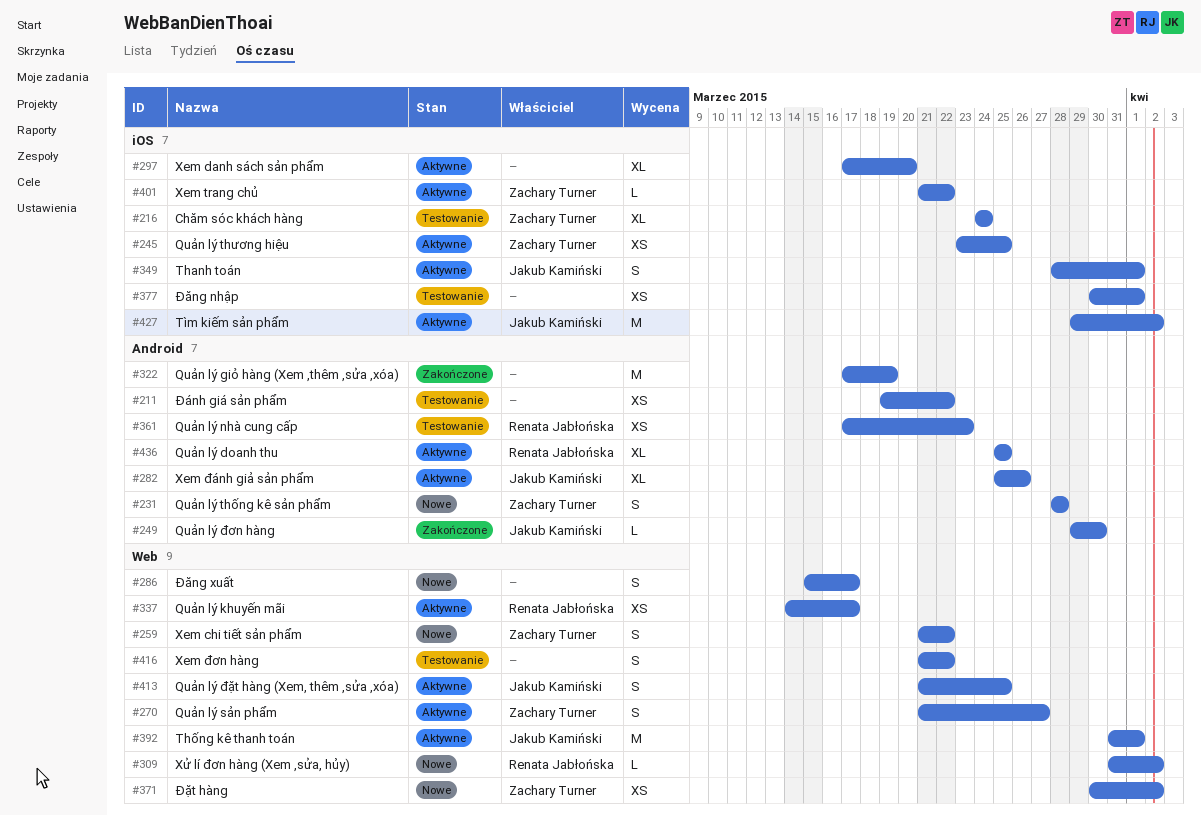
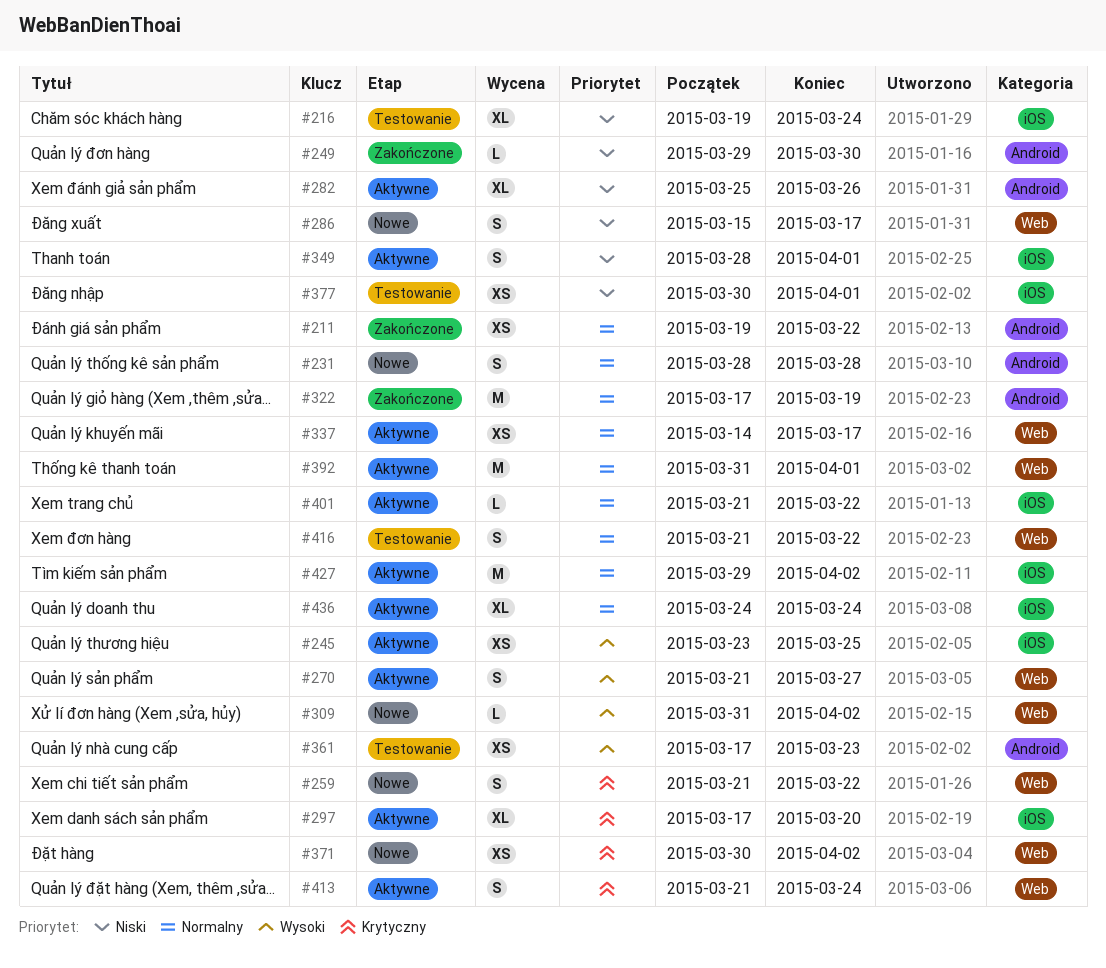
#211, status: Testowanie -> Zakończone
#216, start: Mar 24 -> Mar 19
#413, due: Mar 25 -> Mar 24
#436, label: Android -> iOS
#436, start: Mar 25 -> Mar 24
#436, due: Mar 25 -> Mar 24

